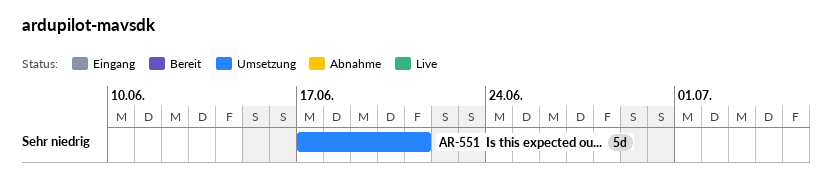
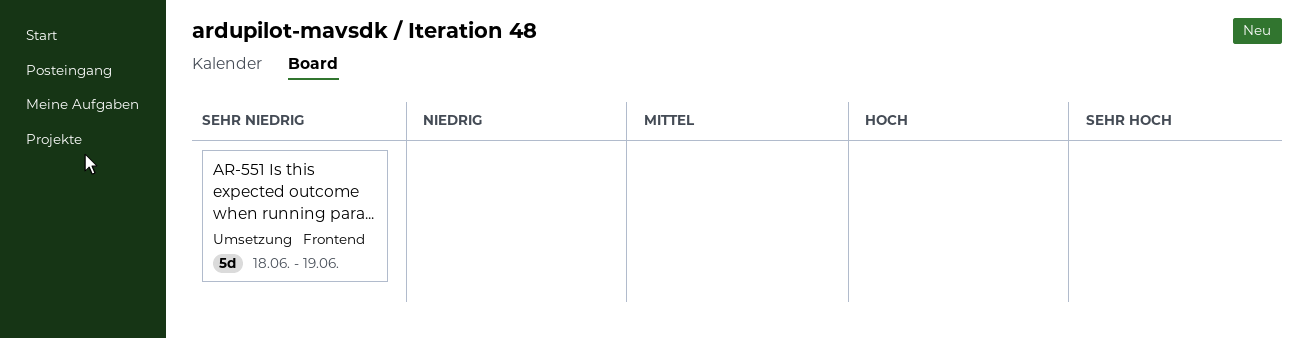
AR-551, start: Jun 17 -> Jun 18
AR-551, due: Jun 21 -> Jun 19

